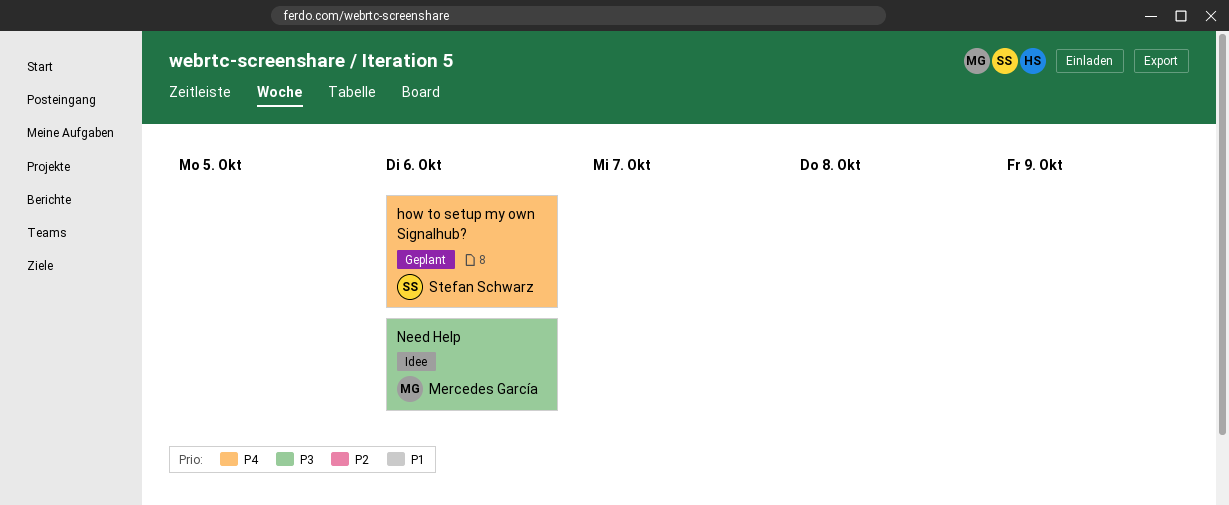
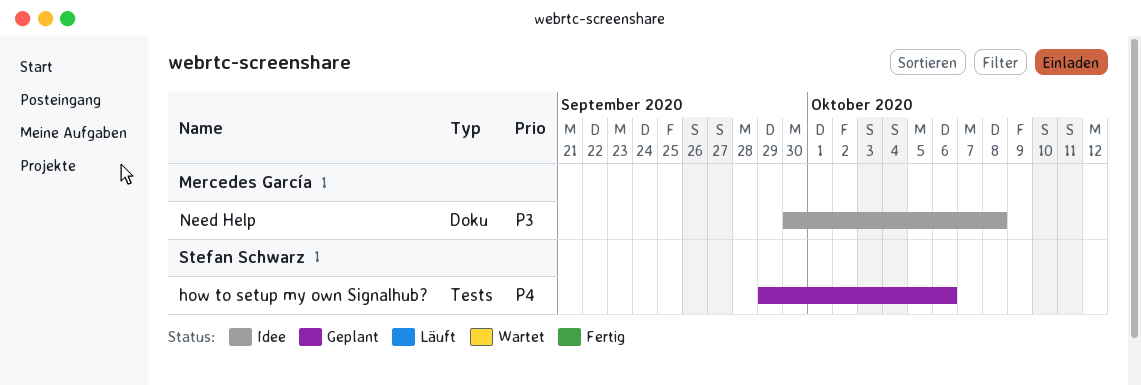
Need Help, due: Oct 6 -> Oct 8

